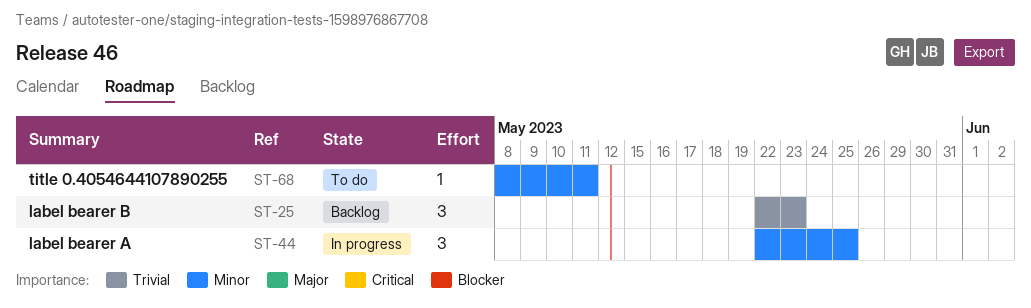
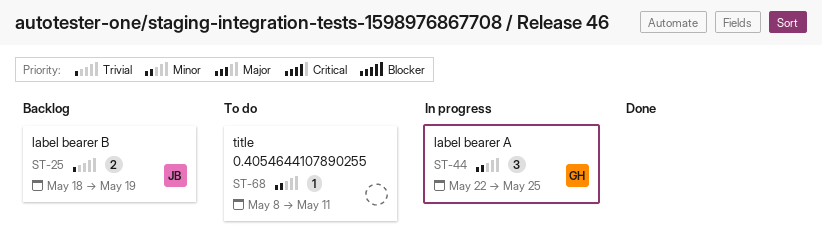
ST-25, estimate: 3 -> 2
ST-25, start: May 22 -> May 18
ST-25, due: May 23 -> May 19

